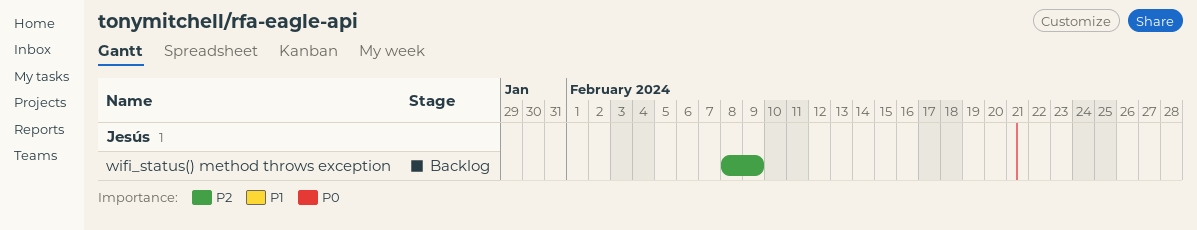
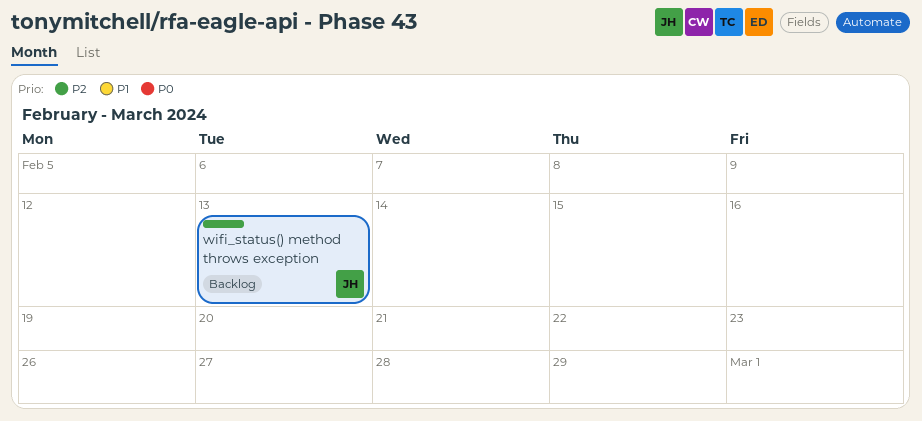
wifi_status() method throws exception, due: Feb 9 -> Feb 13

